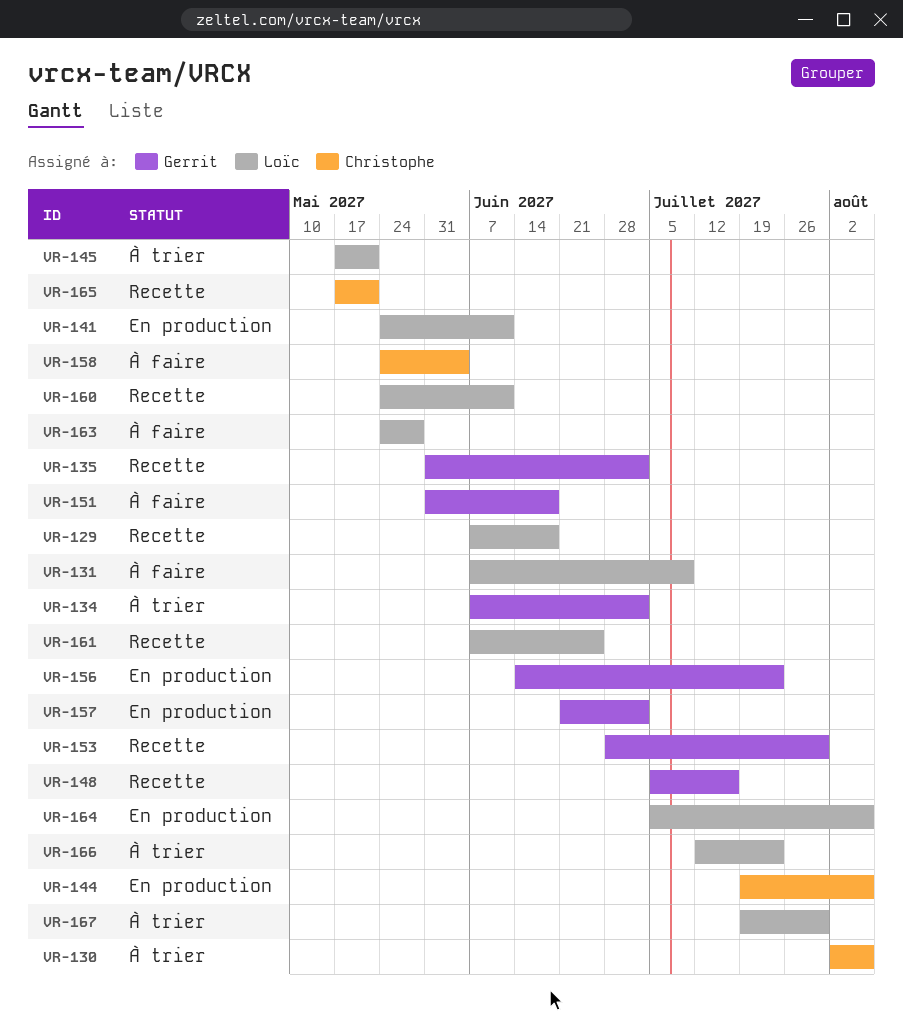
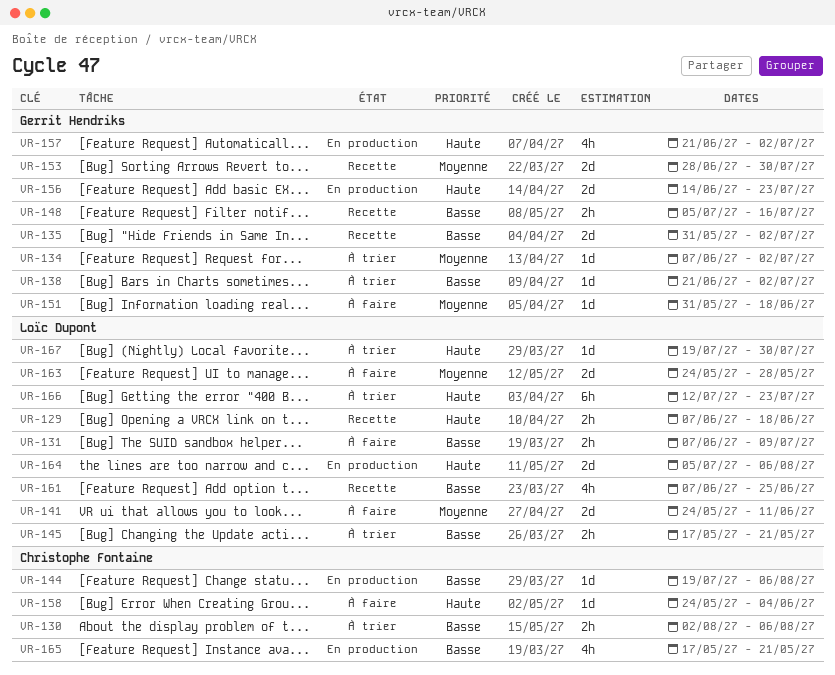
VR-138: none -> present
VR-141, status: En production -> À faire
VR-160: present -> none
VR-165, status: Recette -> En production

